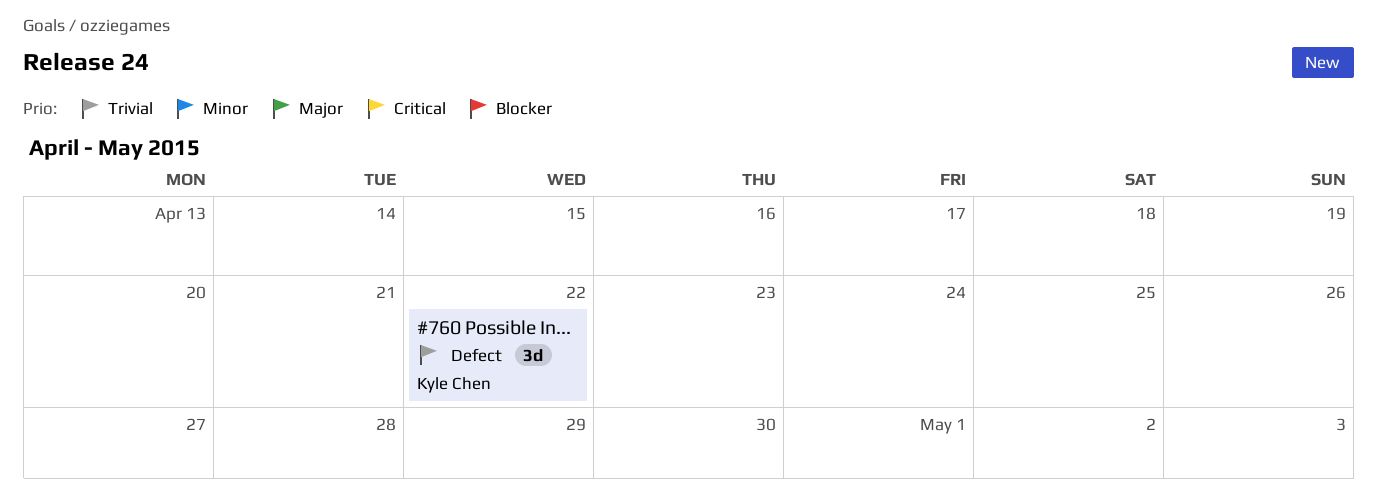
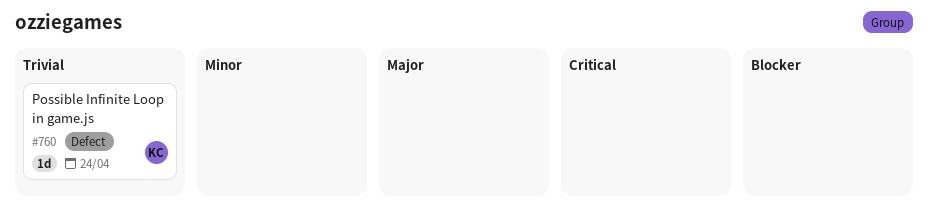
#760, estimate: 3d -> 1d
#760, due: Apr 22 -> Apr 24

